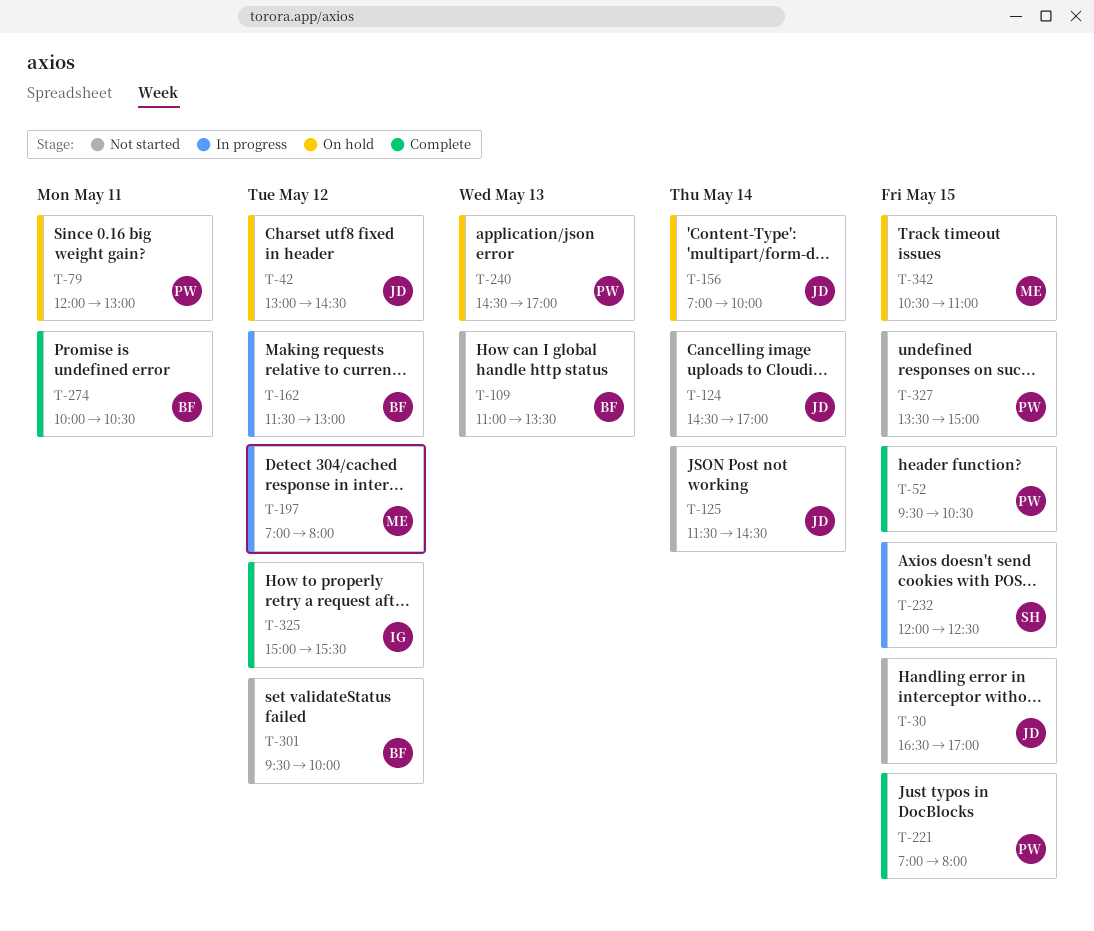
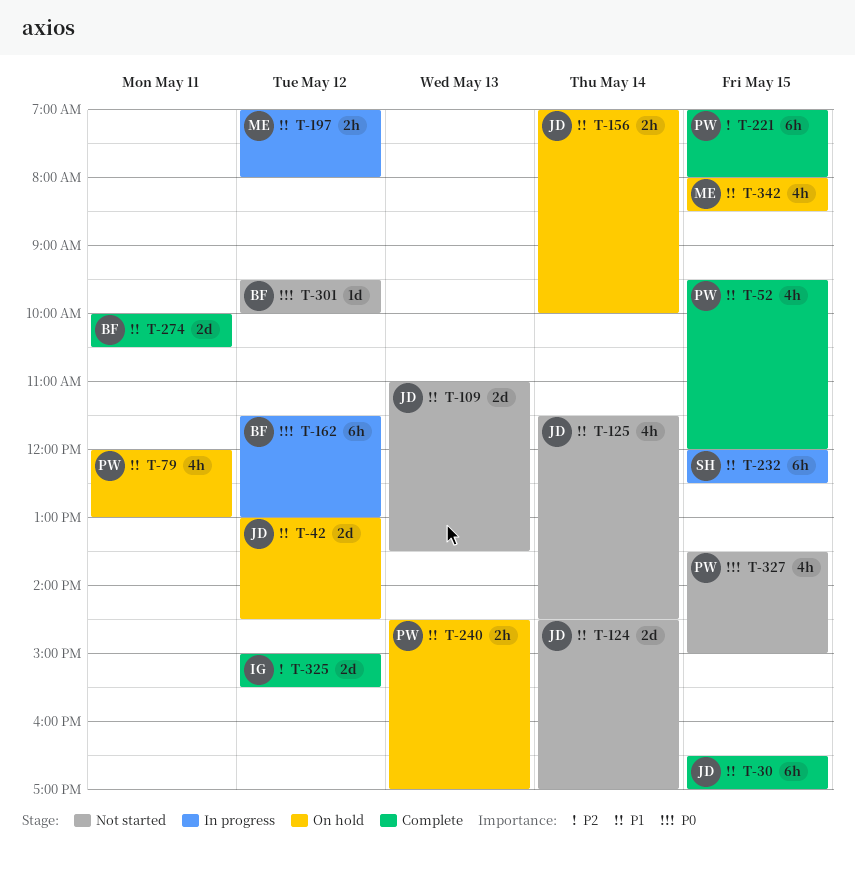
T-30, status: Not started -> Complete
T-52, ends: 10:30 -> 12:00
T-109, owner: BF -> JD
T-342, begins: 10:30 -> 08:00
T-342, ends: 11:00 -> 08:30

